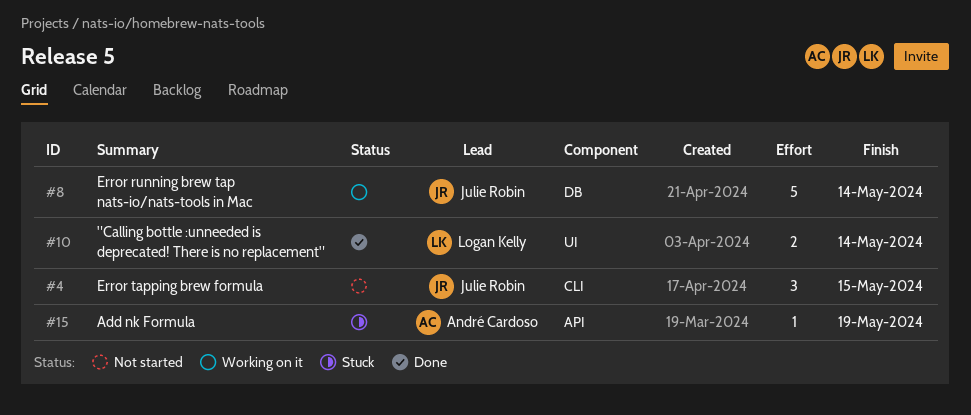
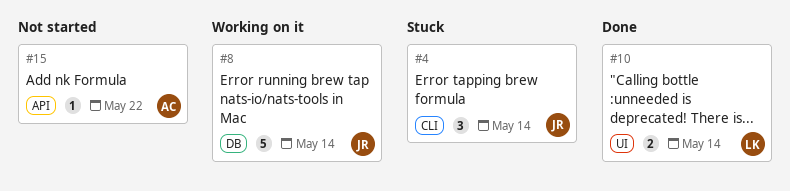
#4, status: Not started -> Stuck
#4, due: May 15 -> May 14
#15, status: Stuck -> Not started
#15, due: May 19 -> May 22

